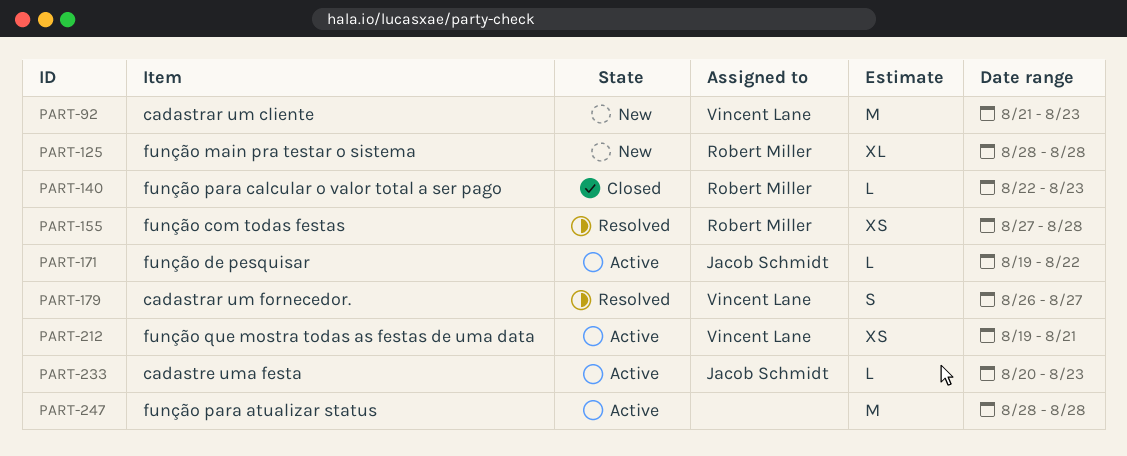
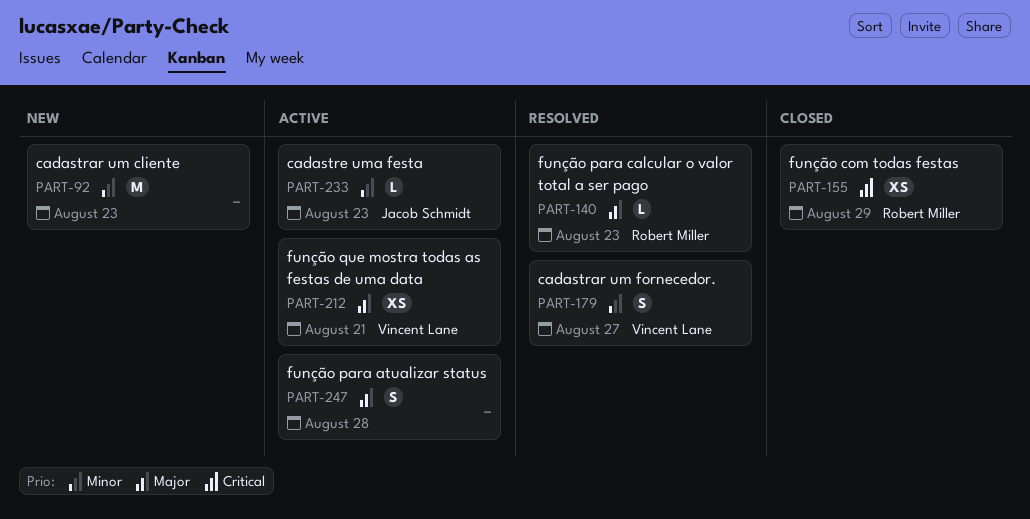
PART-92, owner: Vincent Lane -> none
PART-125: present -> none
PART-140, status: Closed -> Resolved
PART-155, status: Resolved -> Closed
PART-155, due: Aug 28 -> Aug 29
PART-171: present -> none
PART-247, estimate: M -> S

